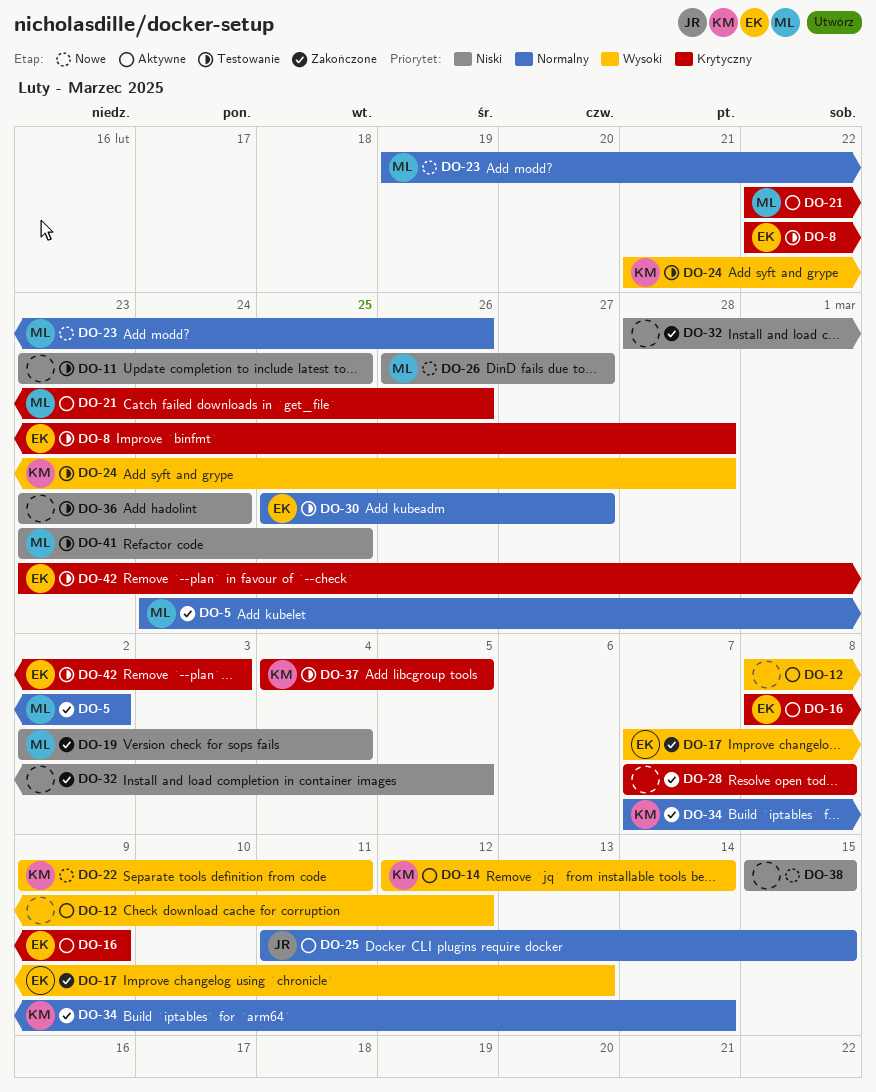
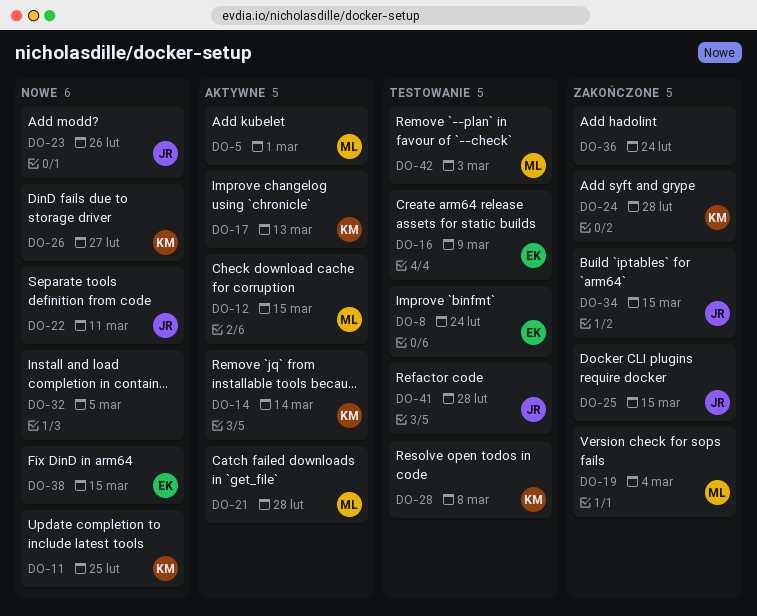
DO-5, status: Zakończone -> Aktywne
DO-5, due: Mar 2 -> Mar 1
DO-8, due: Feb 28 -> Feb 24
DO-11, status: Testowanie -> Nowe
DO-11, owner: none -> KM
DO-12, owner: none -> ML
DO-12, due: Mar 12 -> Mar 15
DO-16, status: Aktywne -> Testowanie
DO-17, status: Zakończone -> Aktywne
DO-17, owner: EK -> KM
DO-21, due: Feb 26 -> Feb 28
DO-22, owner: KM -> JR
DO-23, owner: ML -> JR
DO-24, status: Testowanie -> Zakończone
DO-25, status: Aktywne -> Zakończone
DO-26, owner: ML -> KM
DO-28, status: Zakończone -> Testowanie
DO-28, owner: none -> KM
DO-30: present -> none
DO-32, status: Zakończone -> Nowe
DO-34, owner: KM -> JR
DO-34, due: Mar 14 -> Mar 15
DO-36, status: Testowanie -> Zakończone
DO-37: present -> none
DO-38, owner: none -> EK
DO-41, owner: ML -> JR
DO-41, due: Feb 25 -> Feb 28
DO-42, owner: EK -> ML

